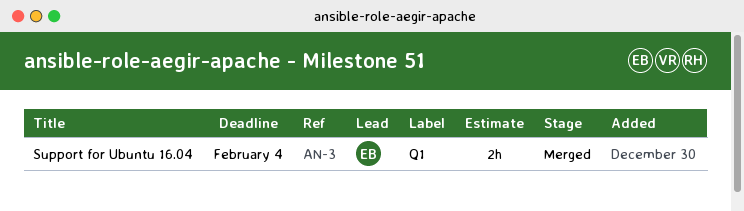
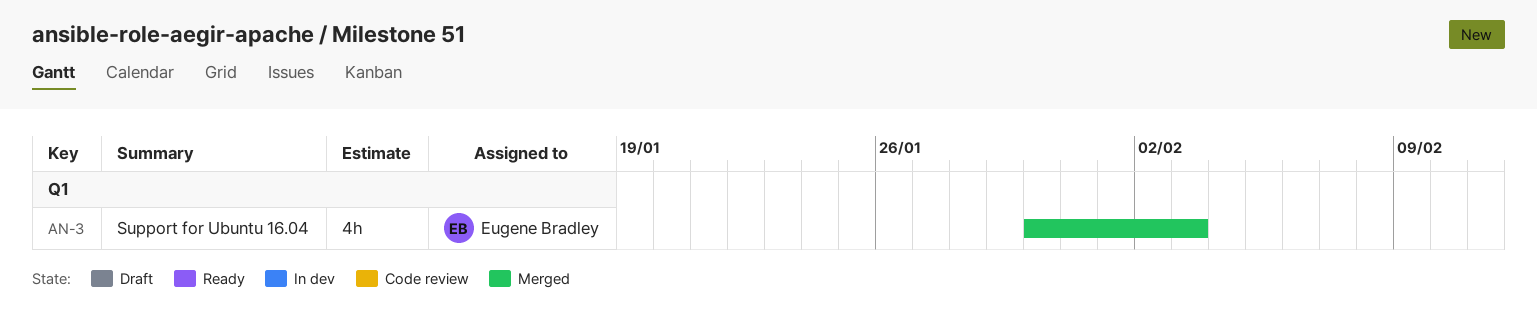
AN-3, estimate: 2h -> 4h
AN-3, due: Feb 4 -> Feb 3

